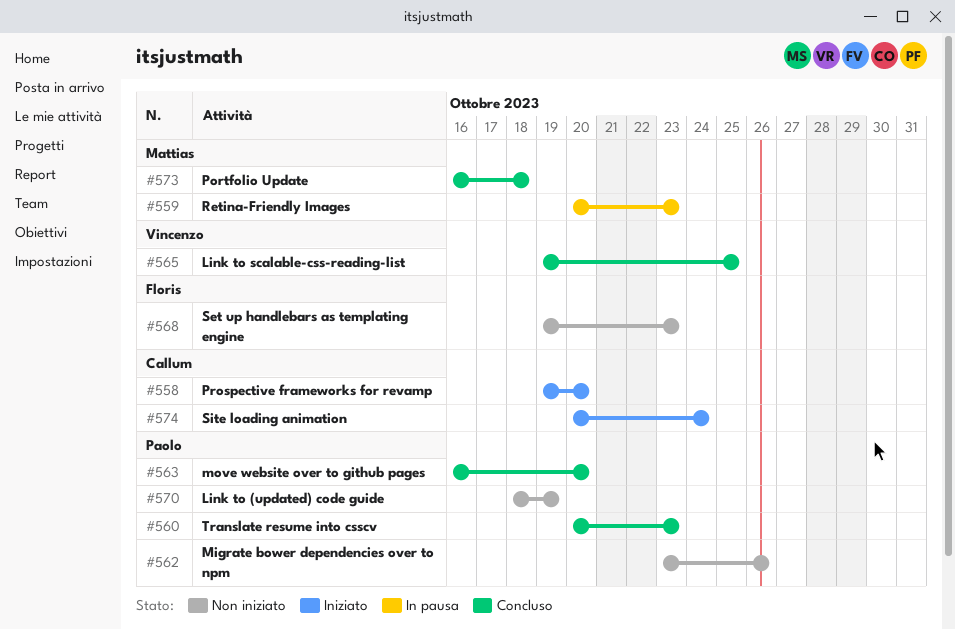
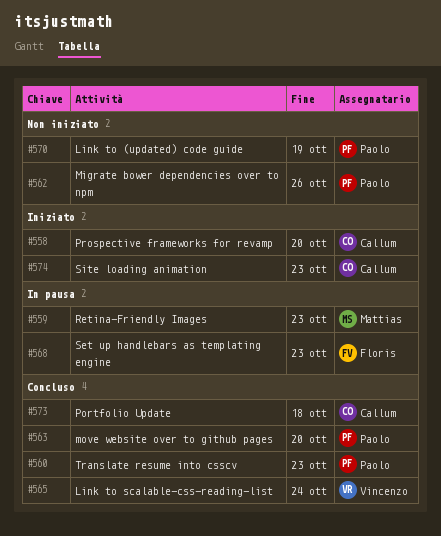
#565, due: Oct 25 -> Oct 24
#568, status: Non iniziato -> In pausa
#573, owner: Mattias -> Callum
#574, due: Oct 24 -> Oct 23

